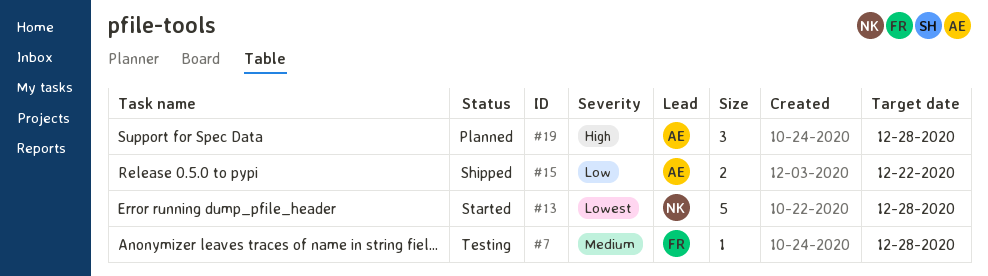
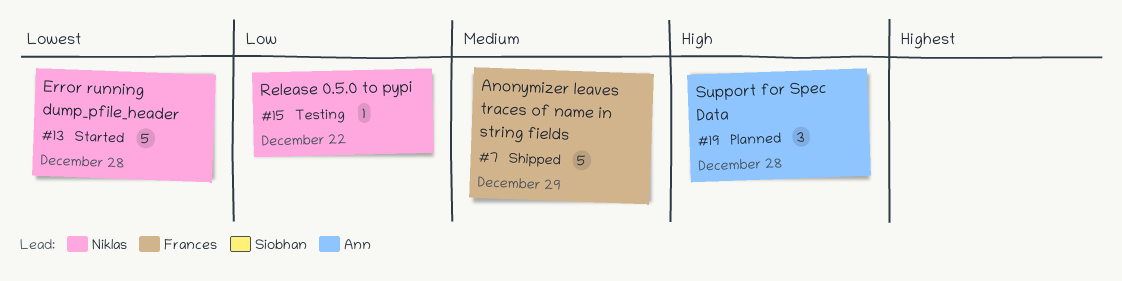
#7, status: Testing -> Shipped
#7, estimate: 1 -> 5
#7, due: Dec 28 -> Dec 29
#15, status: Shipped -> Testing
#15, owner: Ann -> Niklas
#15, estimate: 2 -> 1

